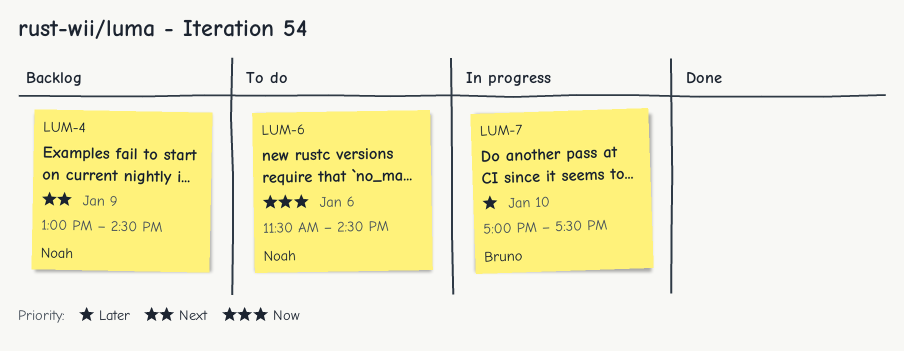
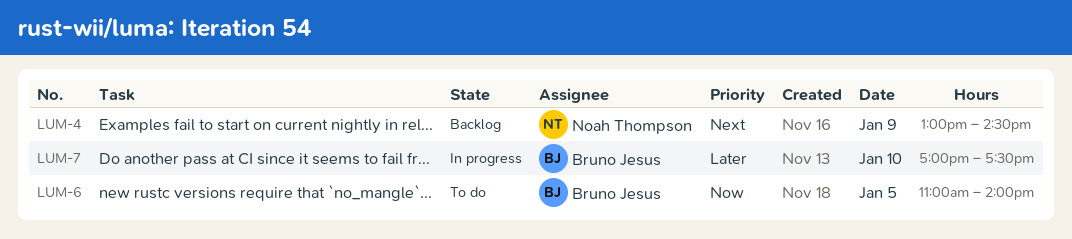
LUM-6, owner: Noah Thompson -> Bruno Jesus
LUM-6, day: Jan 6 -> Jan 5
LUM-6, begins: 11:30 -> 11:00
LUM-6, ends: 14:30 -> 14:00

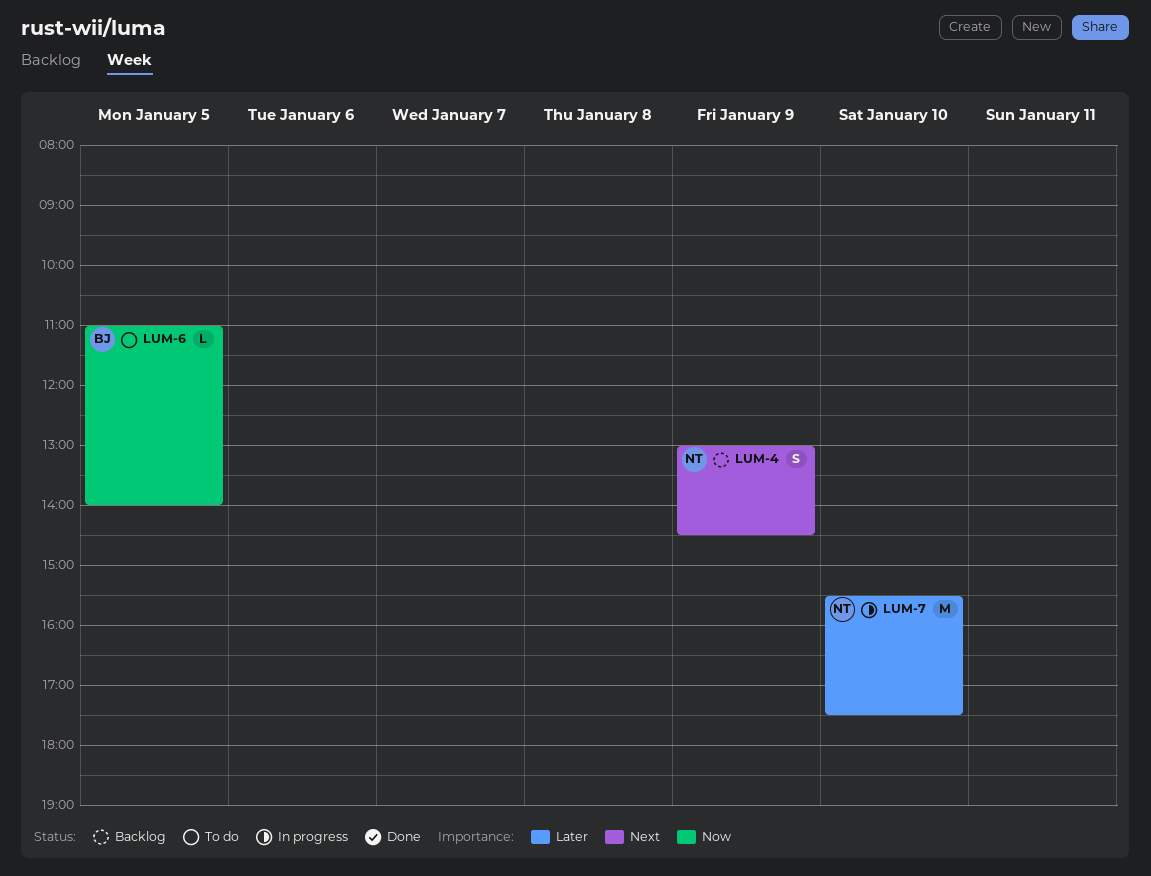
LUM-7, owner: Bruno Jesus -> Noah Thompson
LUM-7, begins: 17:00 -> 15:30

